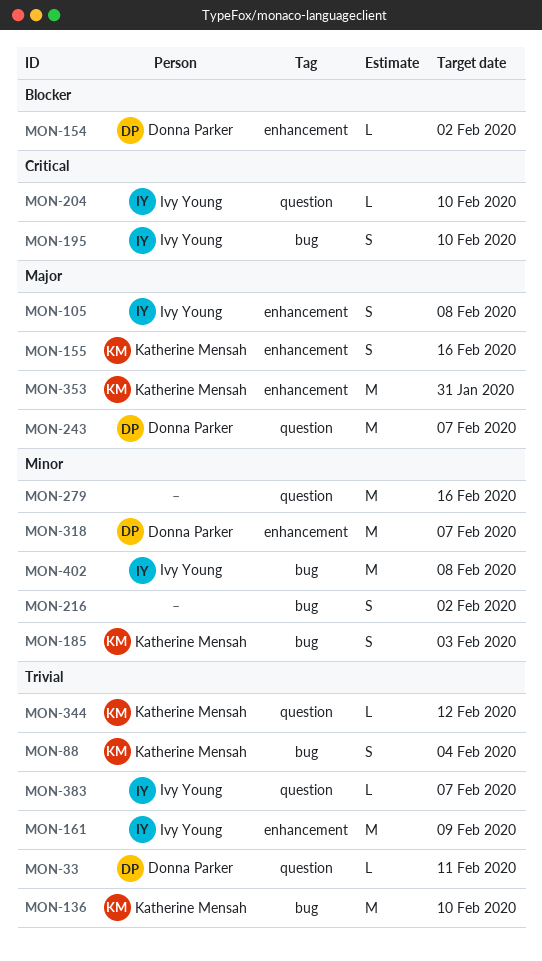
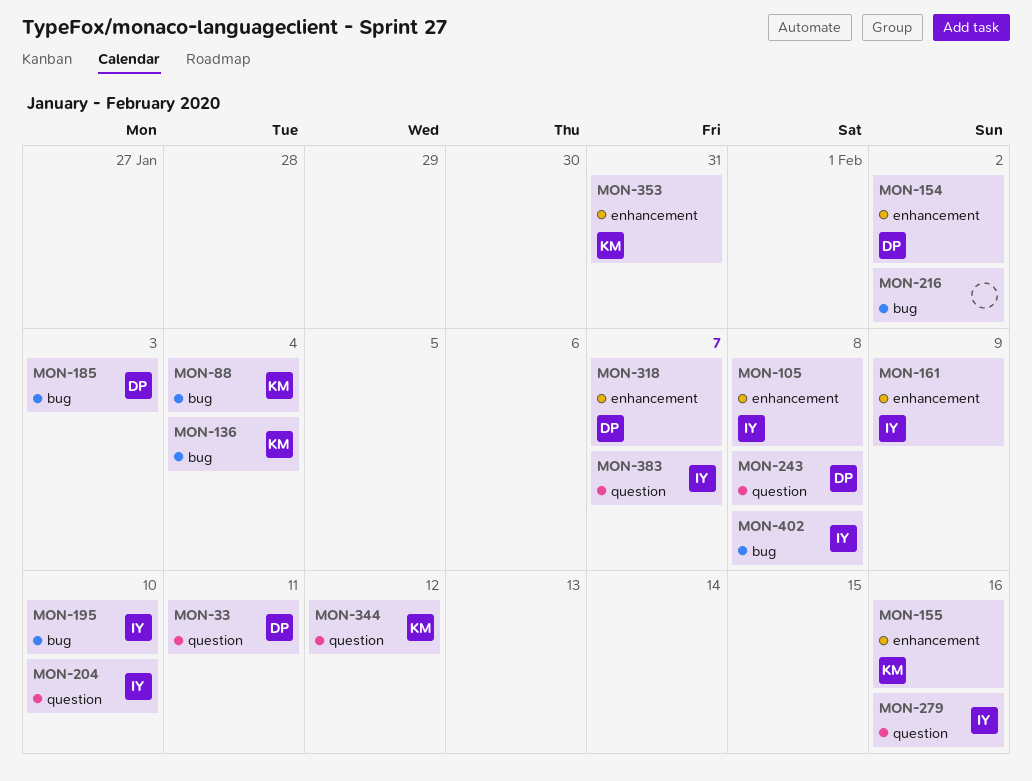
MON-136, due: Feb 10 -> Feb 4
MON-185, owner: Katherine Mensah -> Donna Parker
MON-243, due: Feb 7 -> Feb 8
MON-279, owner: none -> Ivy Young

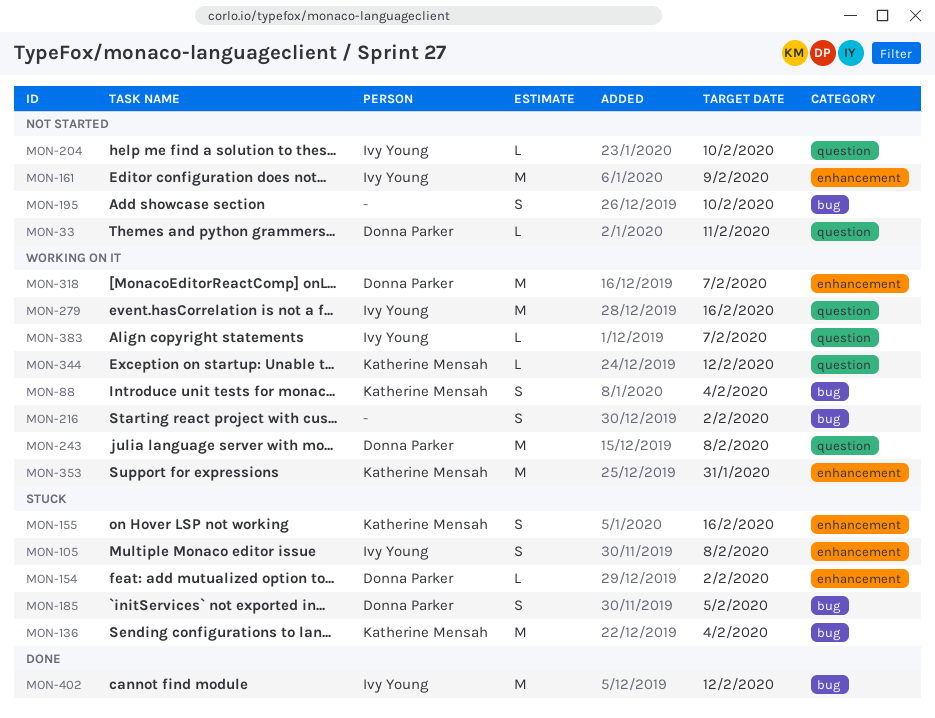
MON-185, due: Feb 3 -> Feb 5
MON-195, owner: Ivy Young -> none
MON-402, due: Feb 8 -> Feb 12

